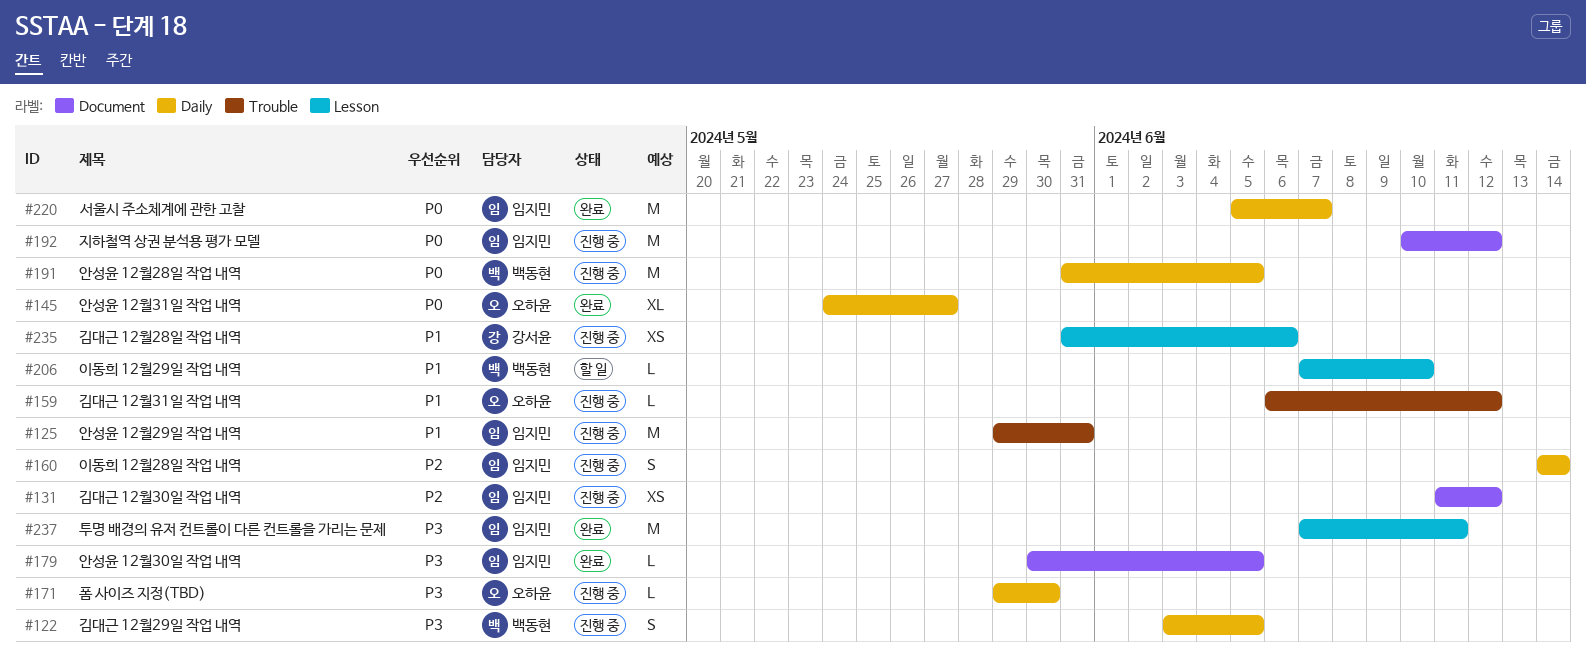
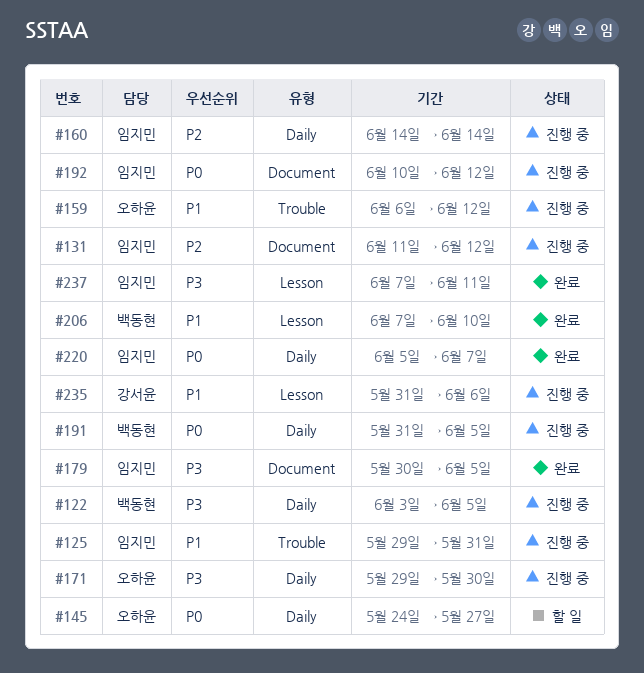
#145, status: 완료 -> 할 일
#206, status: 할 일 -> 완료

